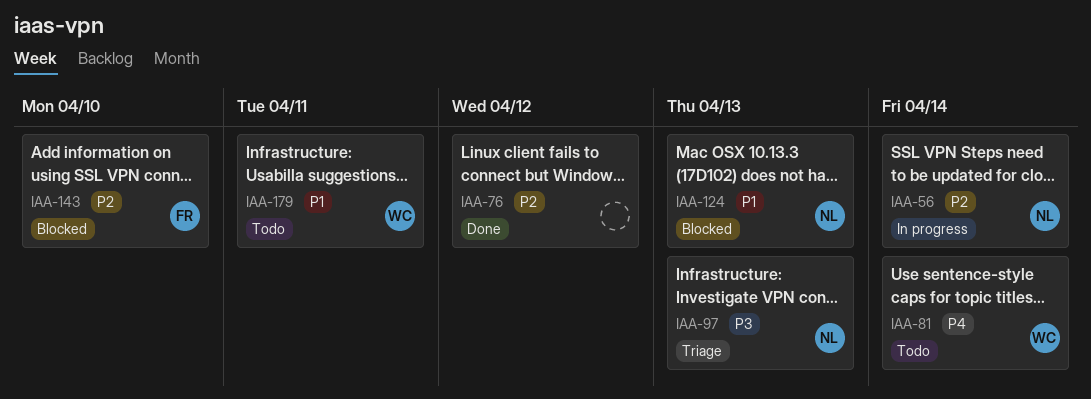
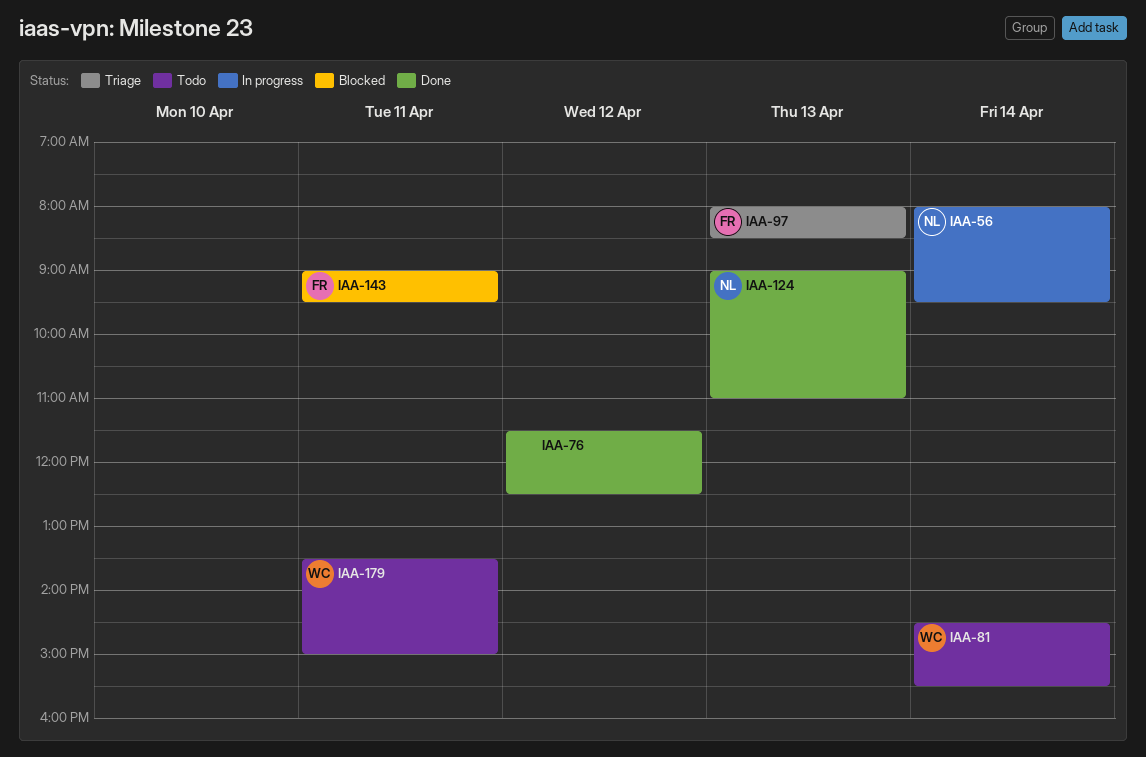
IAA-97, owner: NL -> FR
IAA-124, status: Blocked -> Done
IAA-143, day: Apr 10 -> Apr 11

